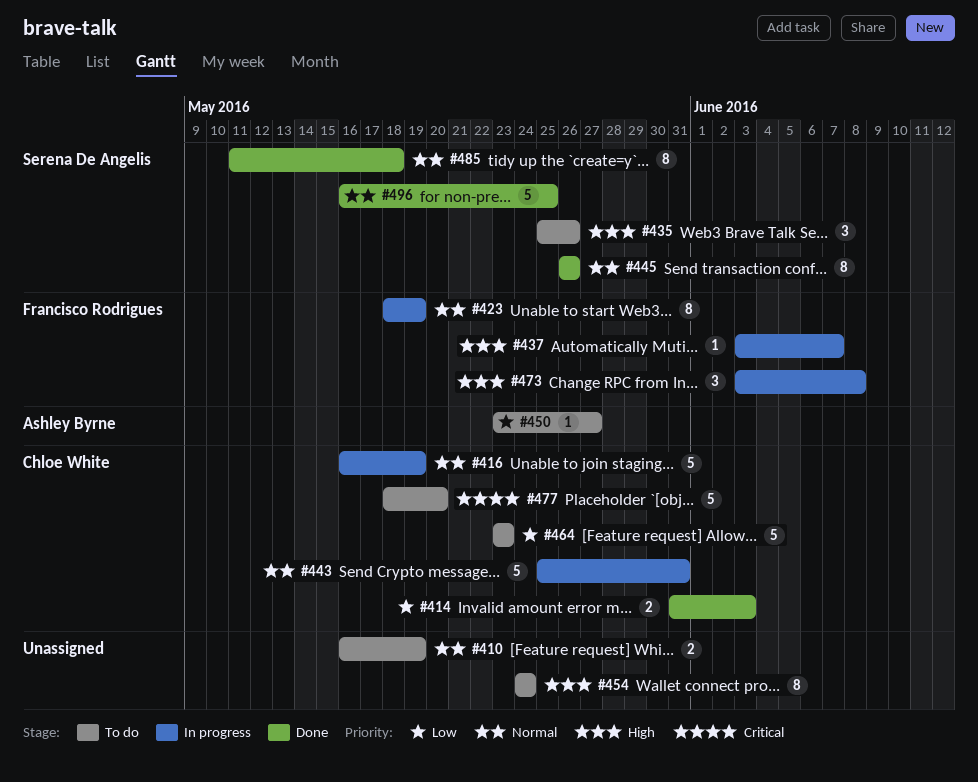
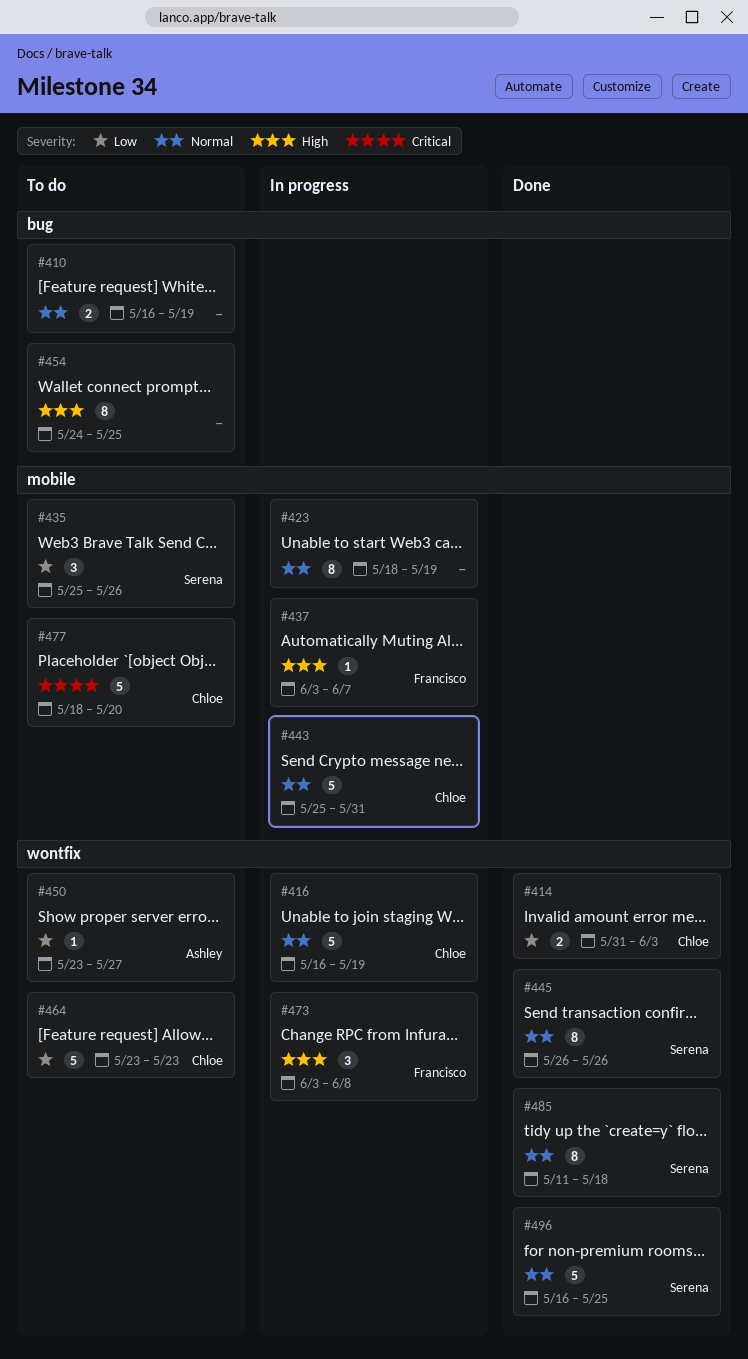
#423, owner: Francisco Rodrigues -> none
#435, priority: High -> Low
#454, due: May 24 -> May 25

